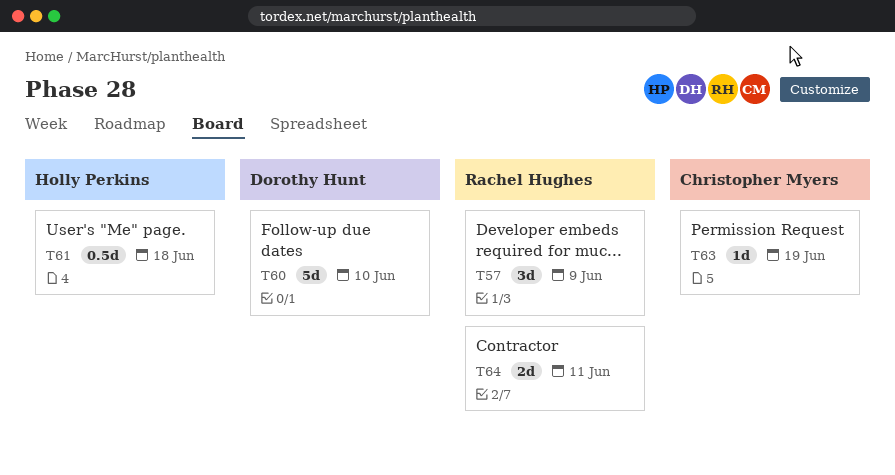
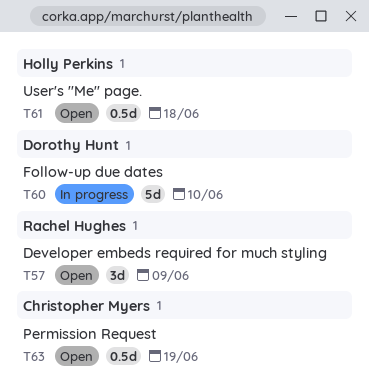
T63, estimate: 1d -> 0.5d
T64: present -> none

